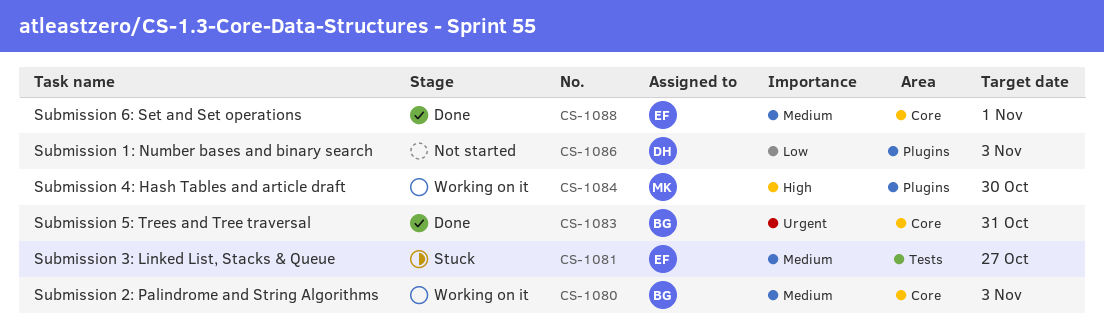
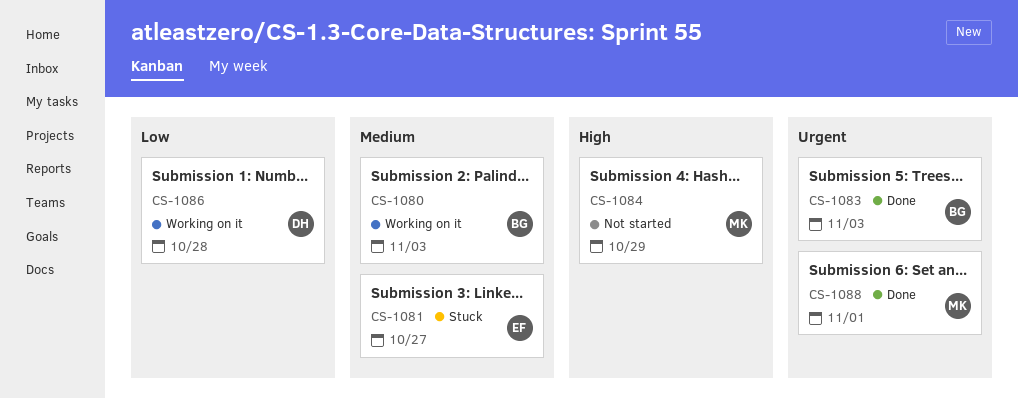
CS-1083, due: Oct 31 -> Nov 3
CS-1084, status: Working on it -> Not started
CS-1084, due: Oct 30 -> Oct 29
CS-1086, status: Not started -> Working on it
CS-1086, due: Nov 3 -> Oct 28
CS-1088, owner: EF -> MK
CS-1088, priority: Medium -> Urgent

